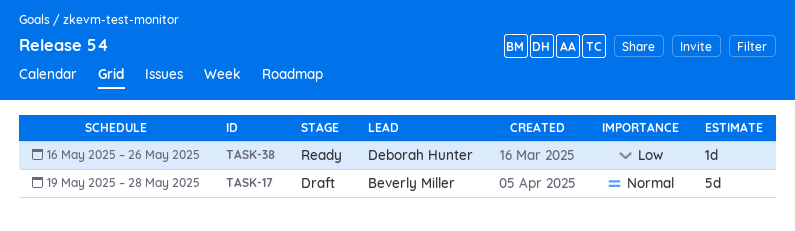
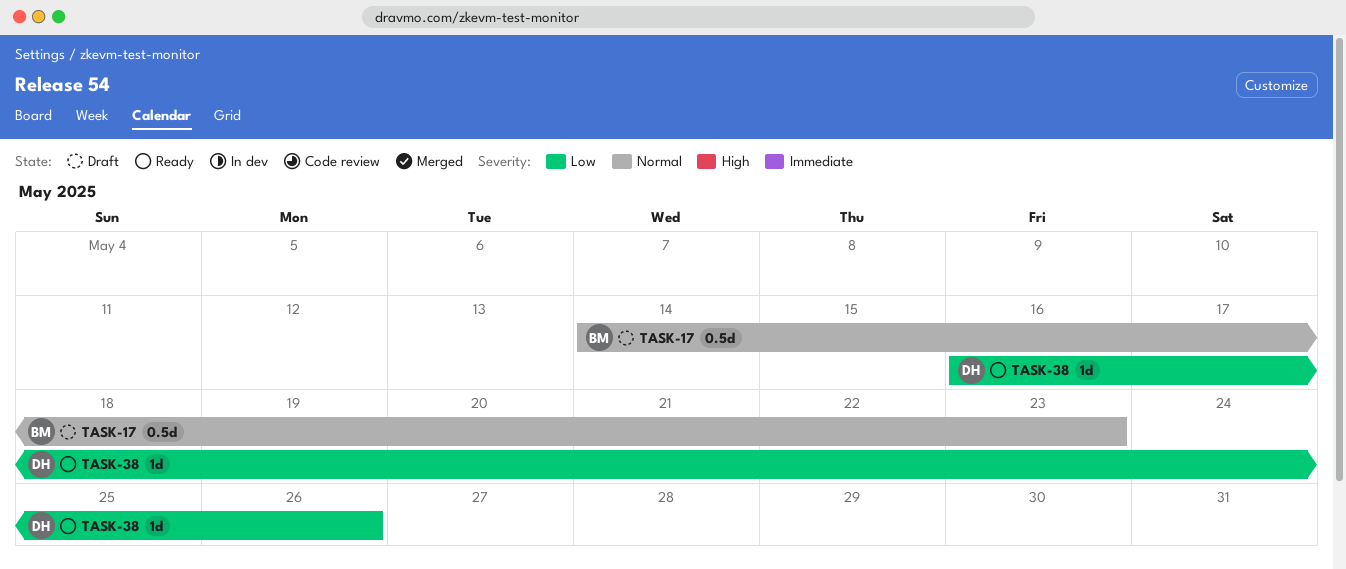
TASK-17, estimate: 5d -> 0.5d
TASK-17, start: May 19 -> May 14
TASK-17, due: May 28 -> May 23

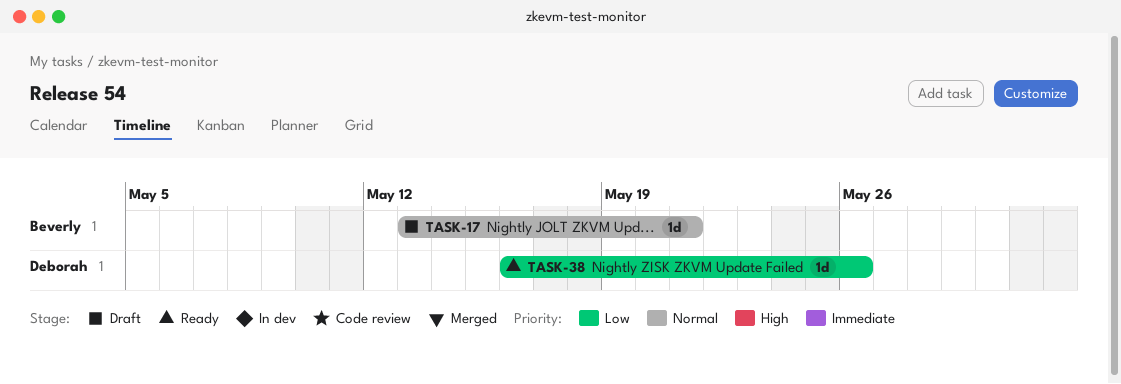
TASK-17, estimate: 0.5d -> 1d
TASK-17, start: May 14 -> May 13
TASK-17, due: May 23 -> May 21

